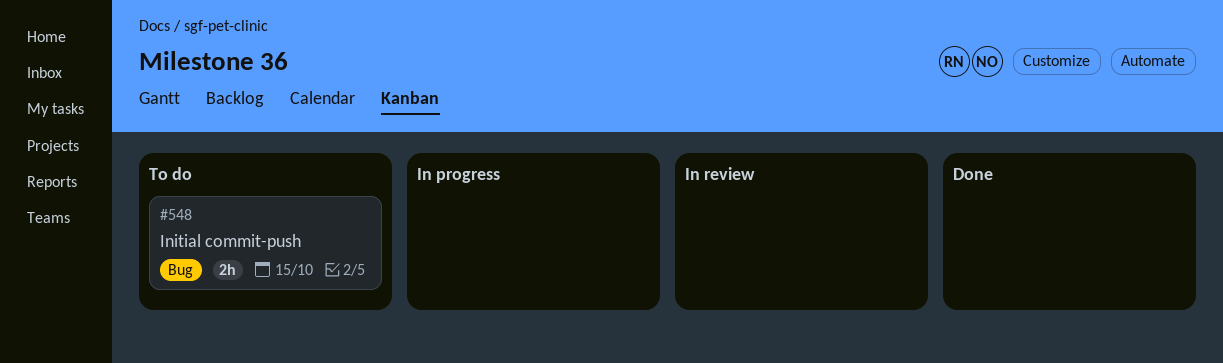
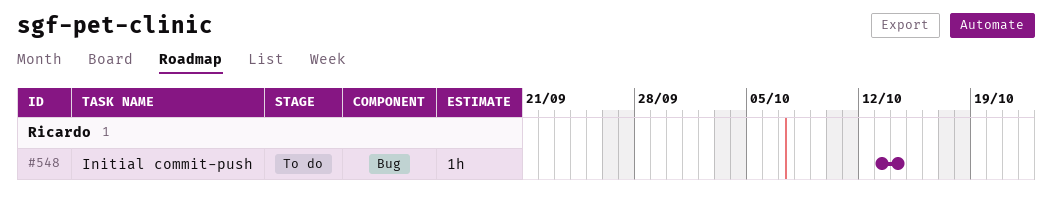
#548, estimate: 2h -> 1h
#548, due: Oct 15 -> Oct 14

